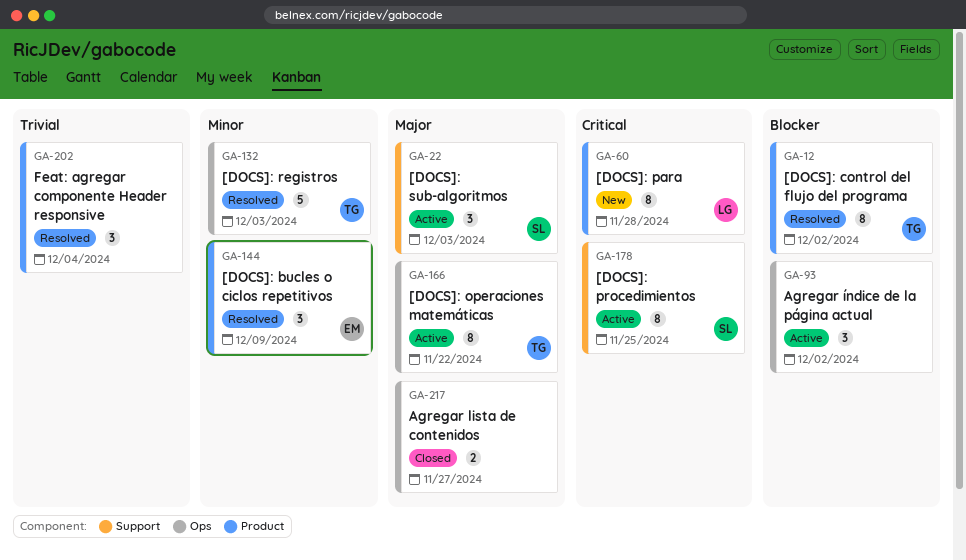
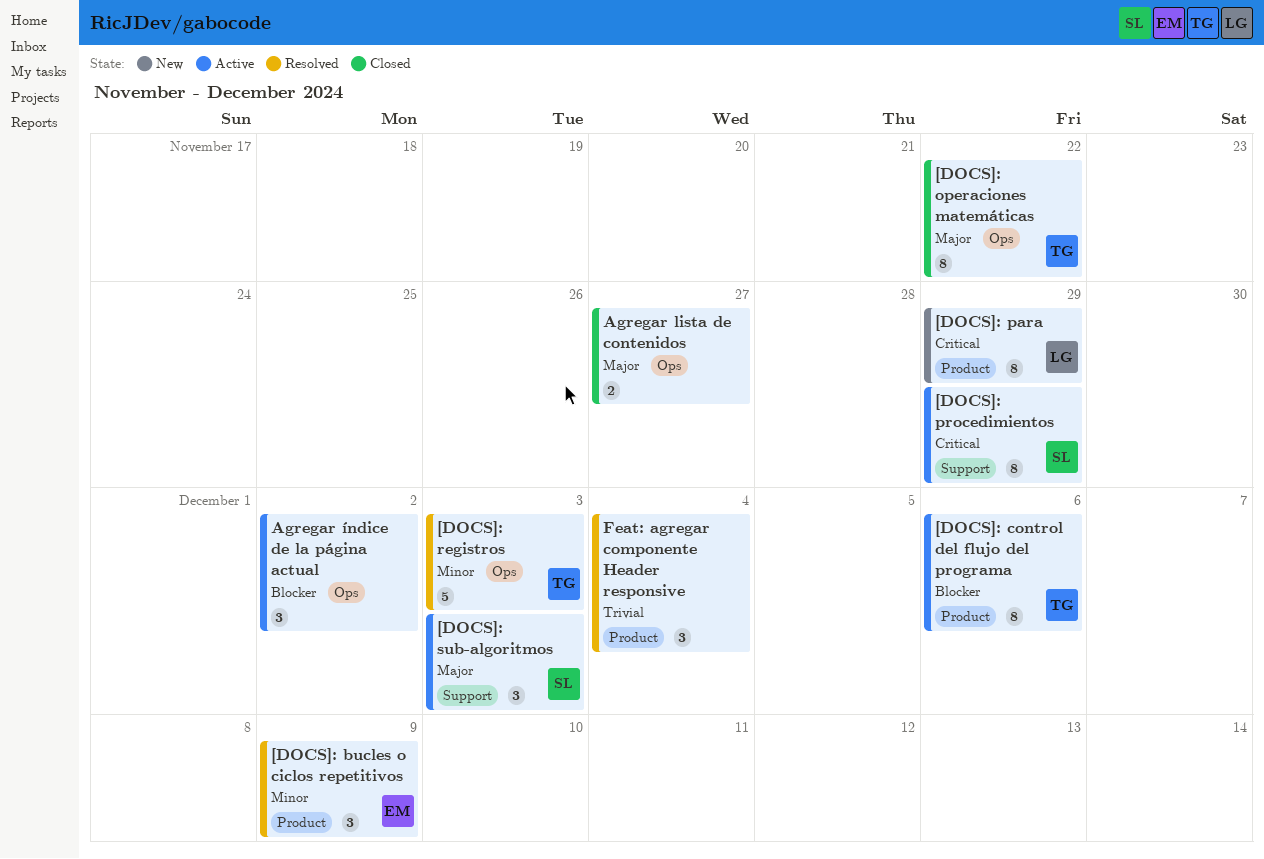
[DOCS]: control del flujo del programa, status: Resolved -> Active
[DOCS]: control del flujo del programa, due: Dec 2 -> Dec 6
[DOCS]: operaciones matemáticas, status: Active -> Closed
[DOCS]: para, due: Nov 28 -> Nov 29
[DOCS]: procedimientos, due: Nov 25 -> Nov 29

